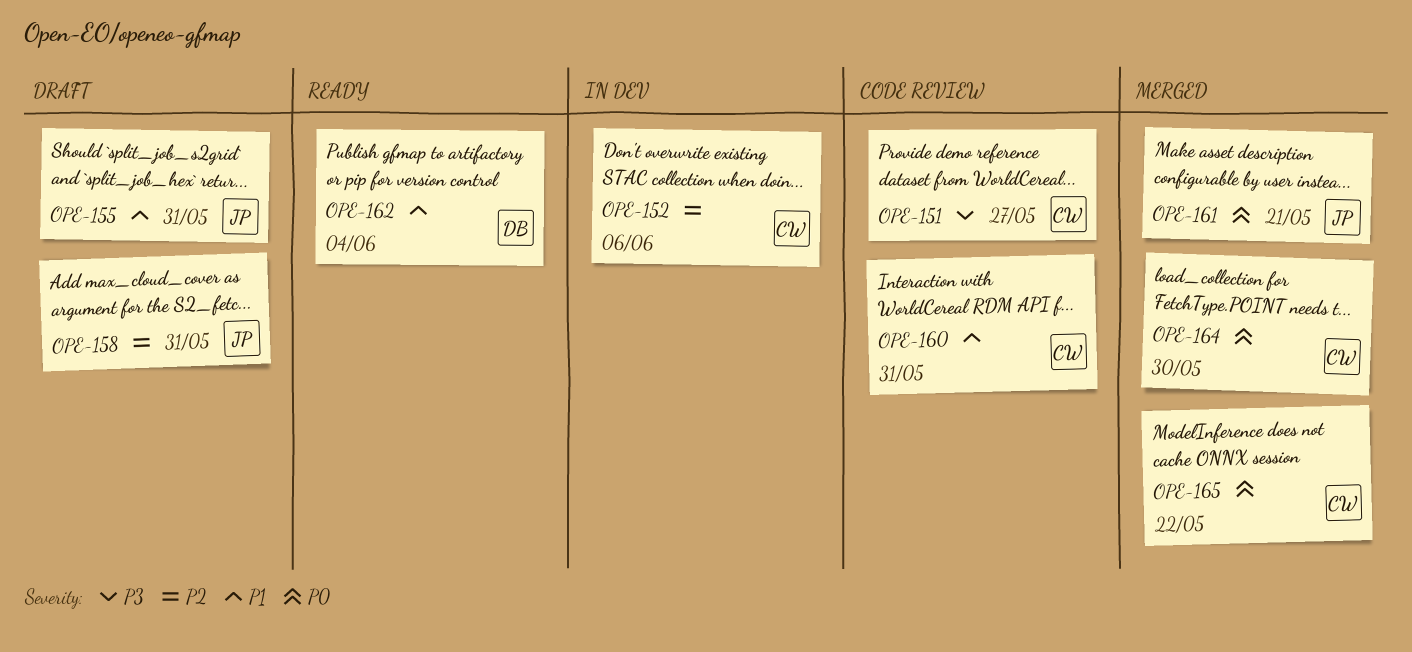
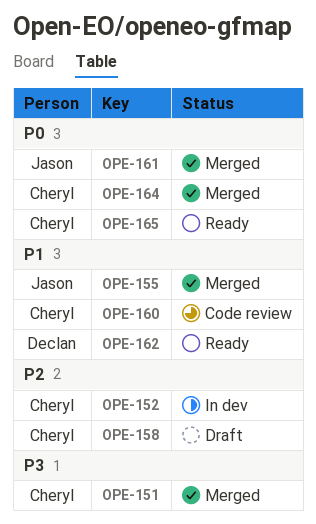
OPE-151, status: Code review -> Merged
OPE-155, status: Draft -> Merged
OPE-158, owner: Jason -> Cheryl
OPE-165, status: Merged -> Ready

